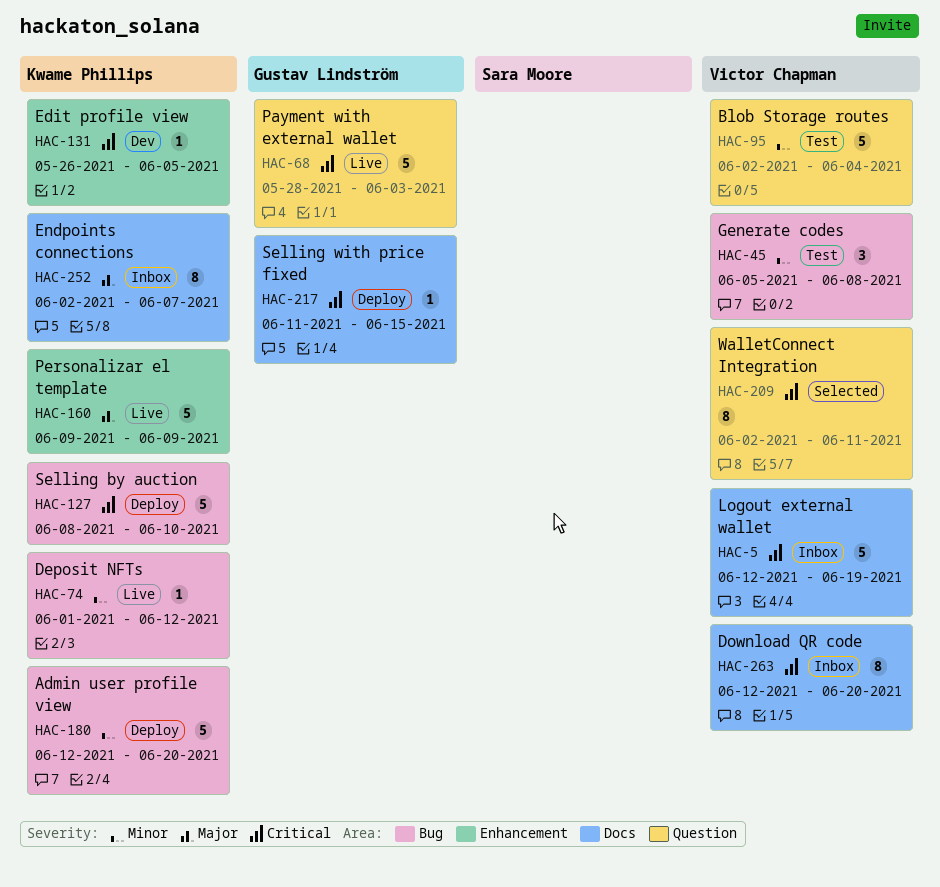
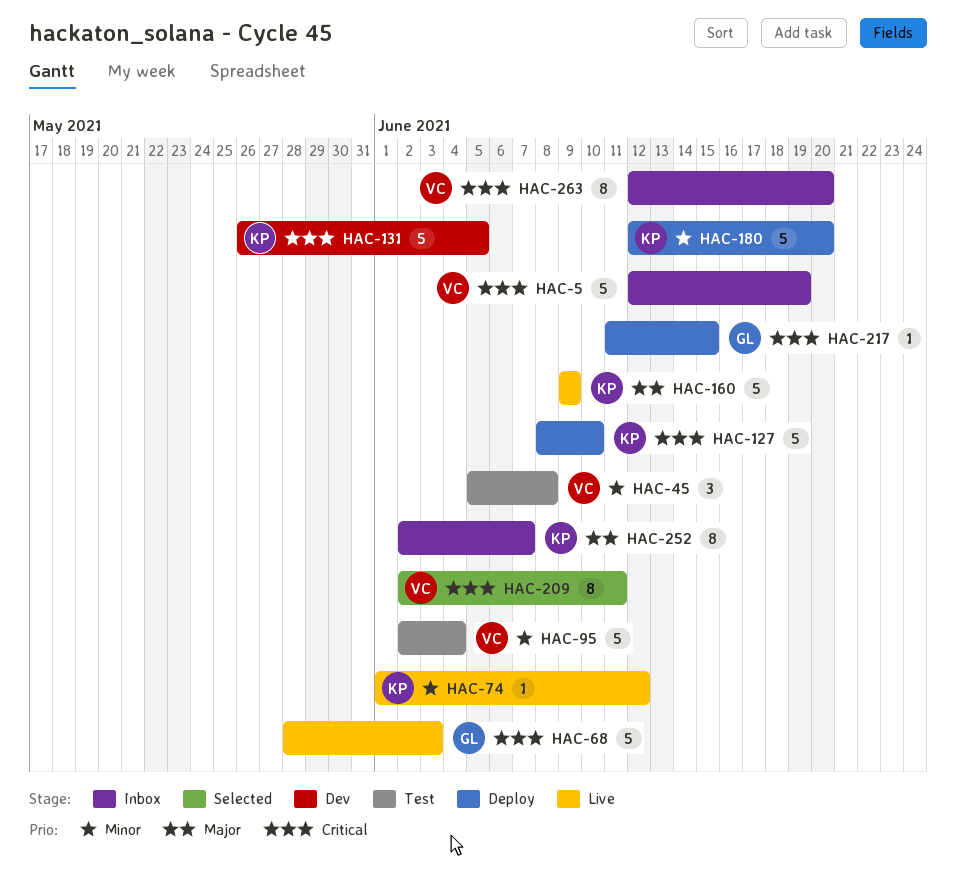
HAC-131, estimate: 1 -> 5

